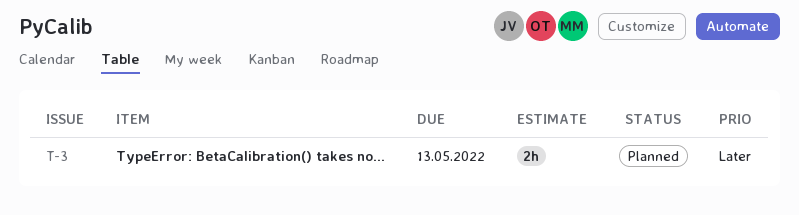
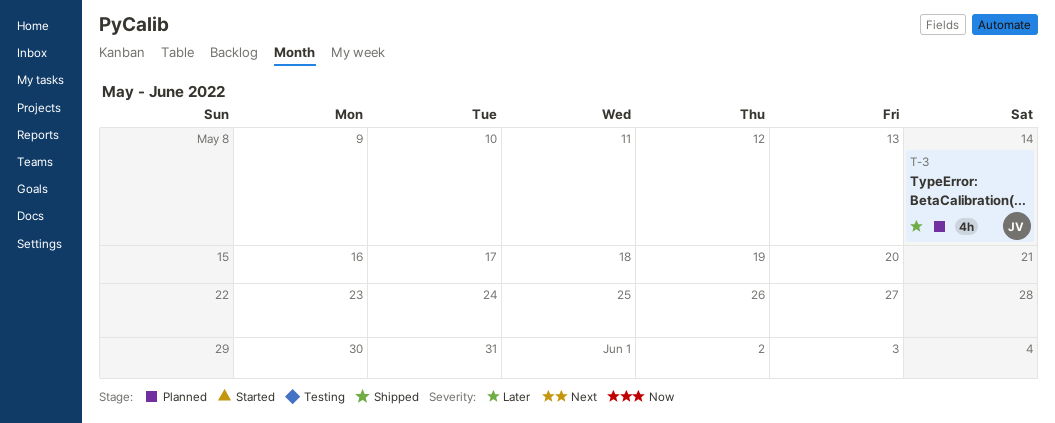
T-3, estimate: 2h -> 4h
T-3, due: May 13 -> May 14

